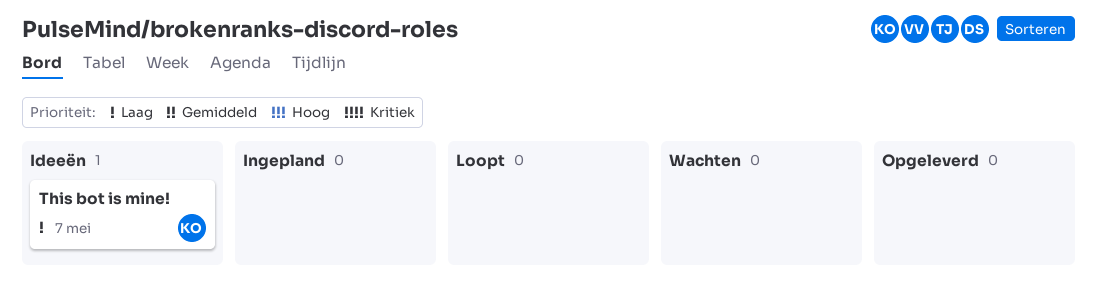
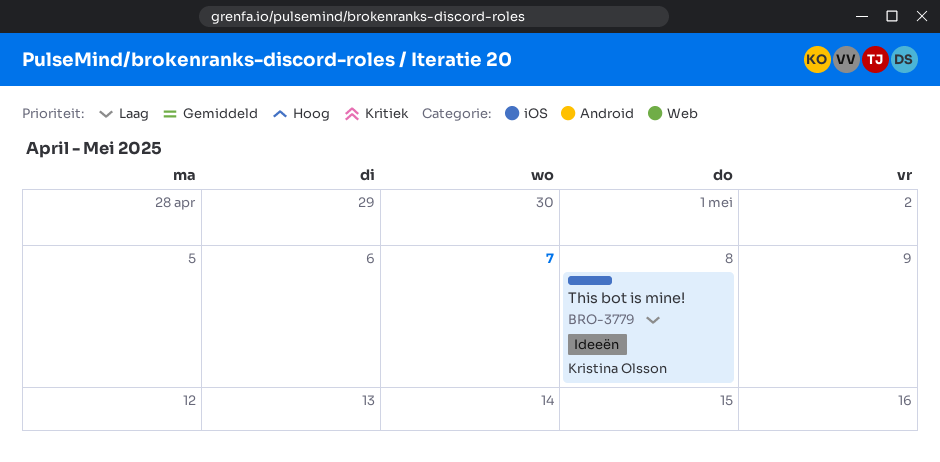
This bot is mine!, due: May 7 -> May 8

